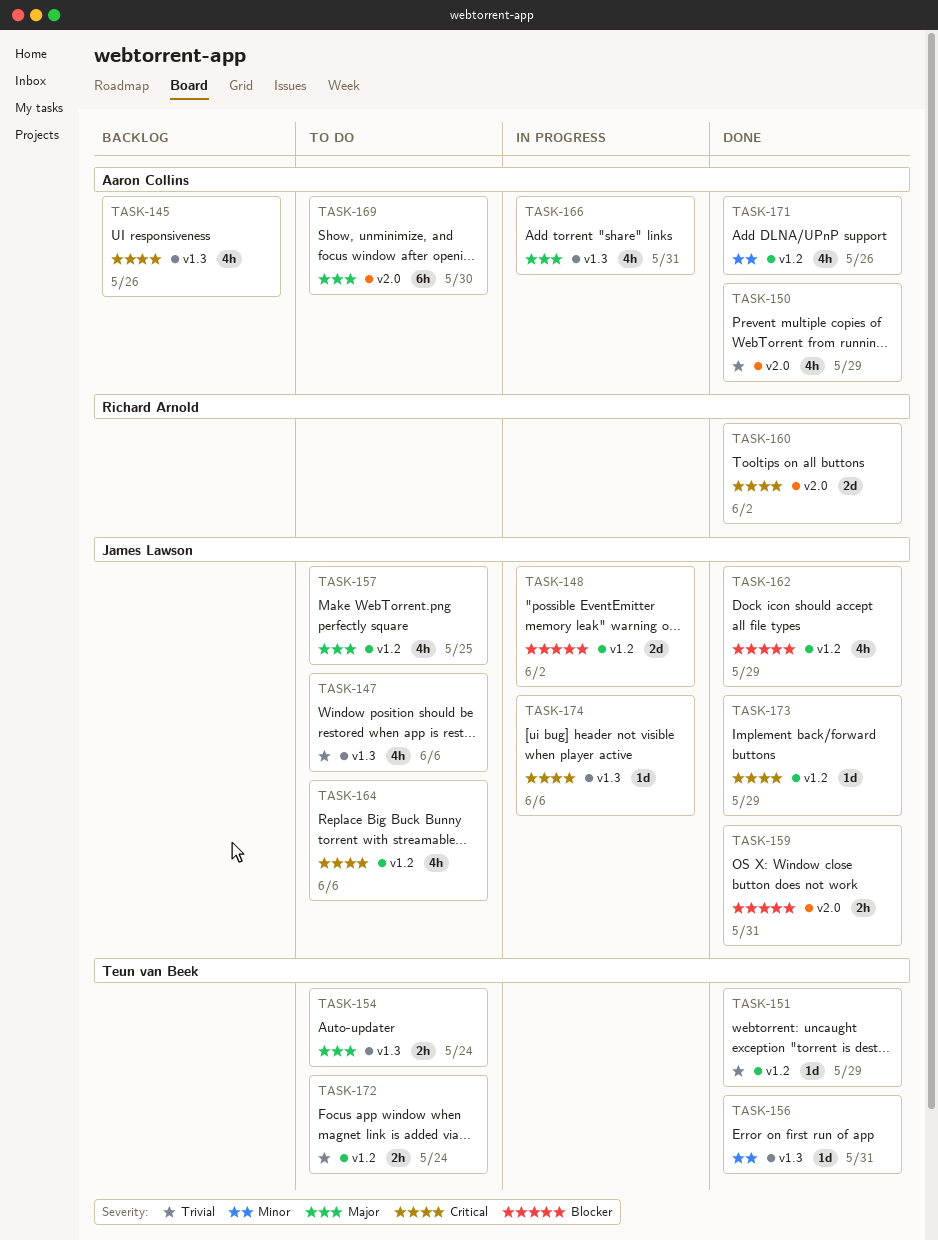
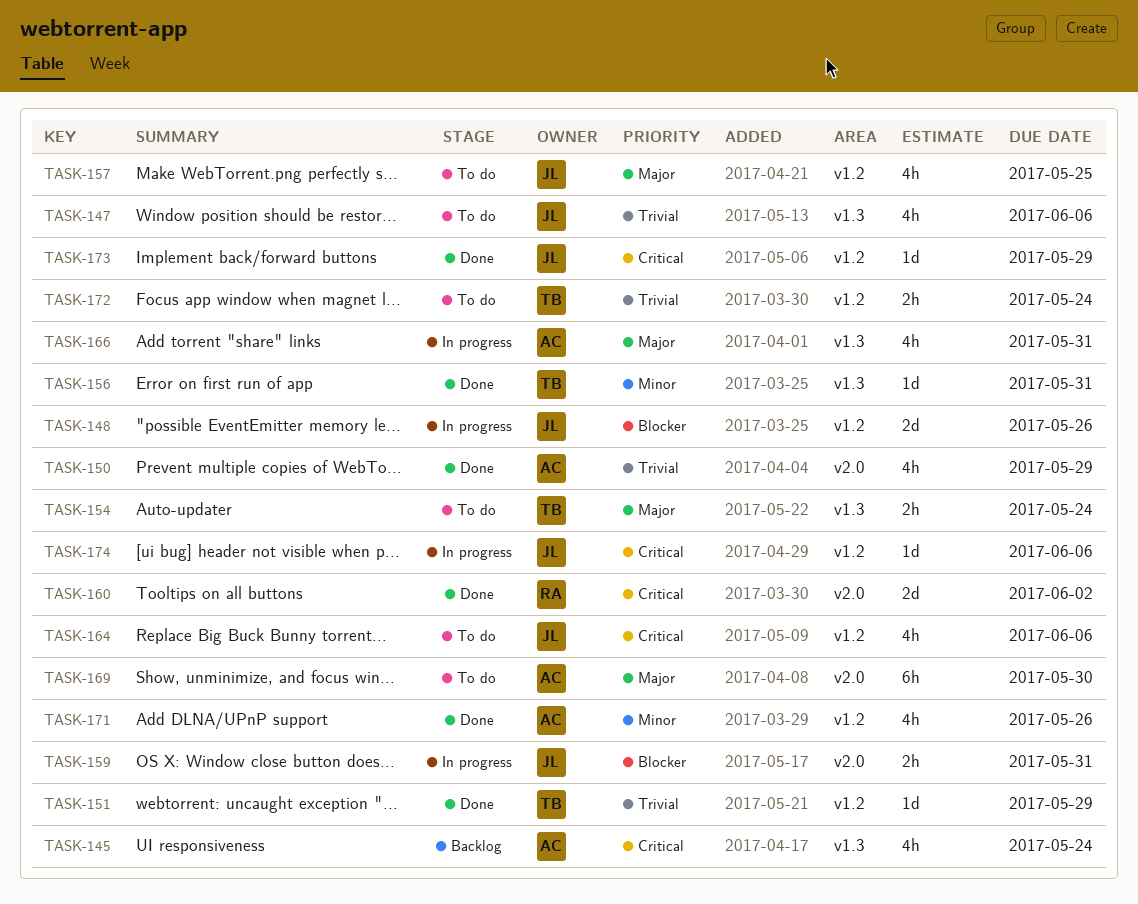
TASK-145, due: May 26 -> May 24
TASK-148, due: Jun 2 -> May 26
TASK-159, status: Done -> In progress
TASK-162: present -> none
TASK-174, label: v1.3 -> v1.2

